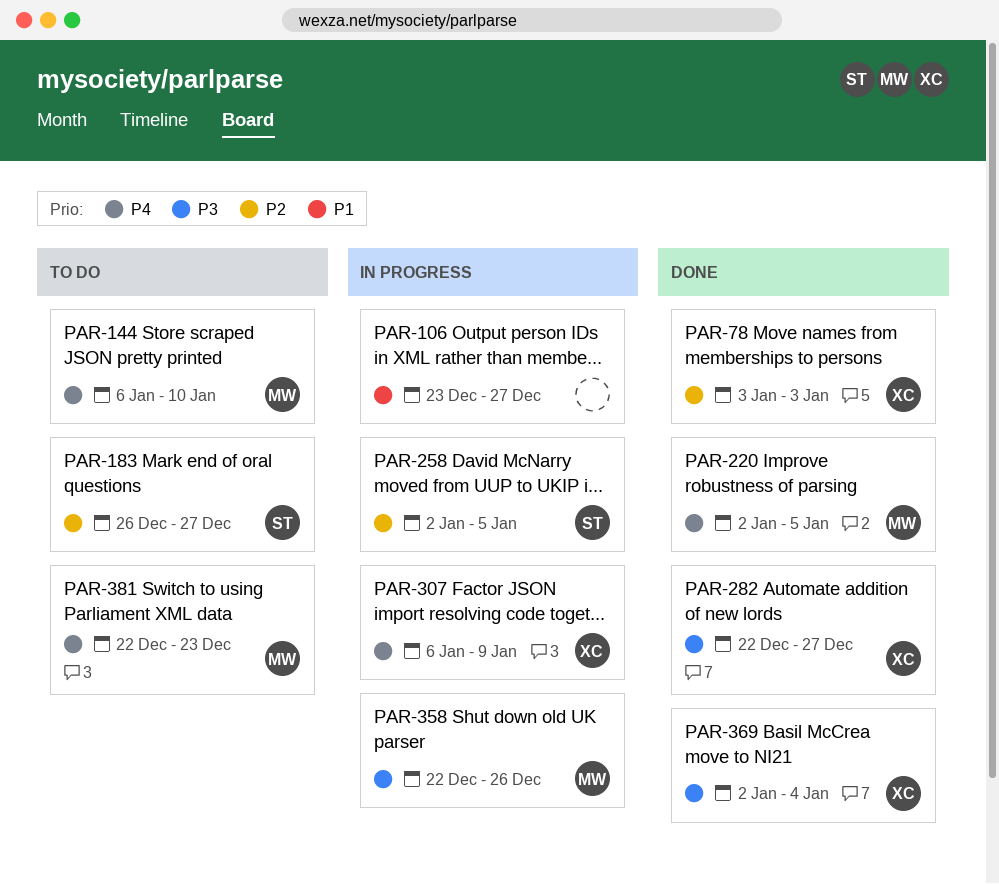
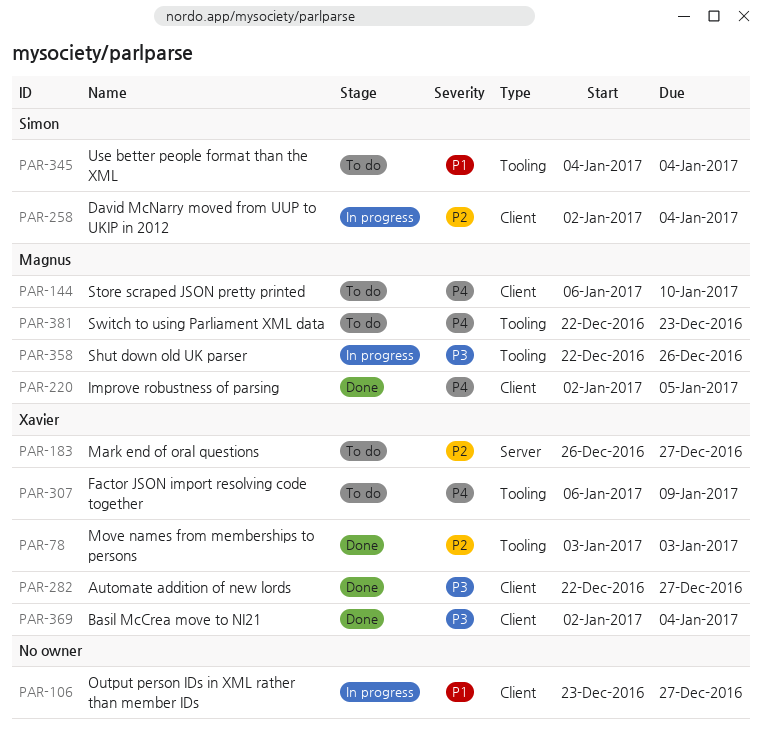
PAR-183, owner: Simon -> Xavier
PAR-258, due: Jan 5 -> Jan 4
PAR-307, status: In progress -> To do
PAR-345: none -> present

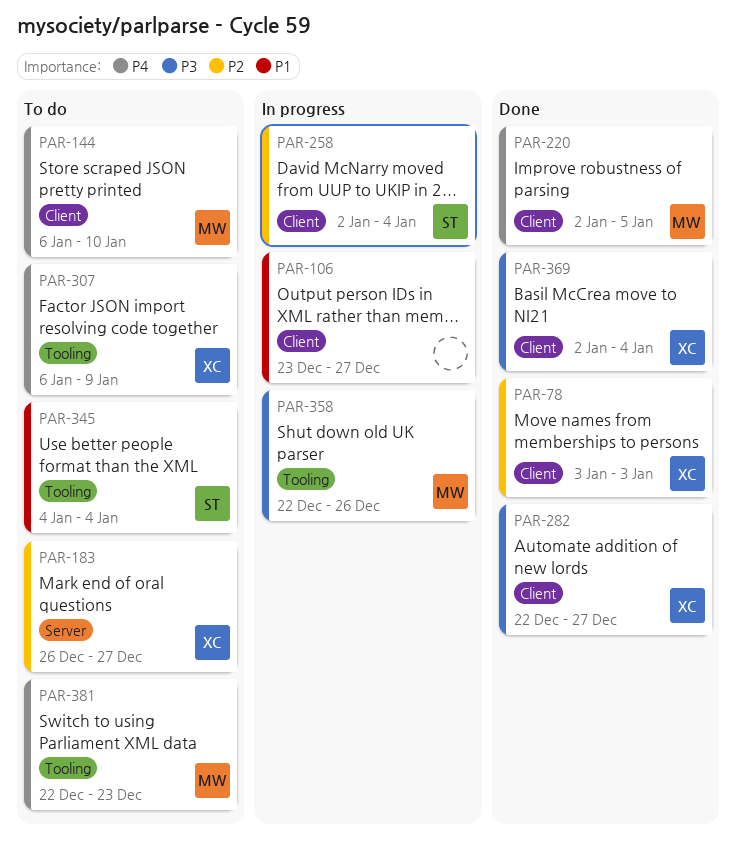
PAR-78, label: Tooling -> Client

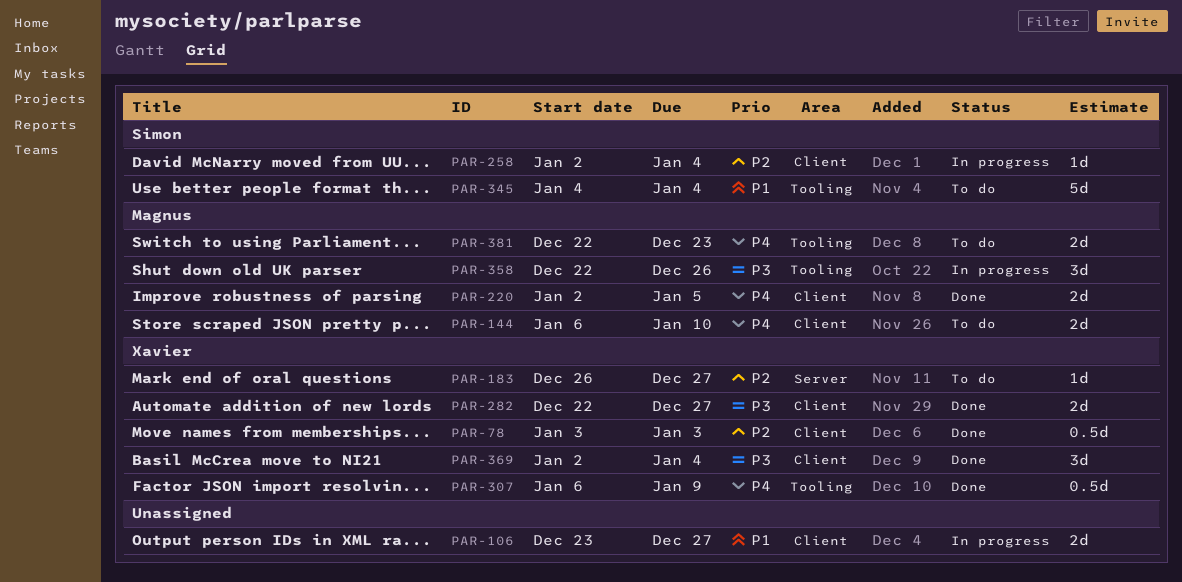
PAR-307, status: To do -> Done

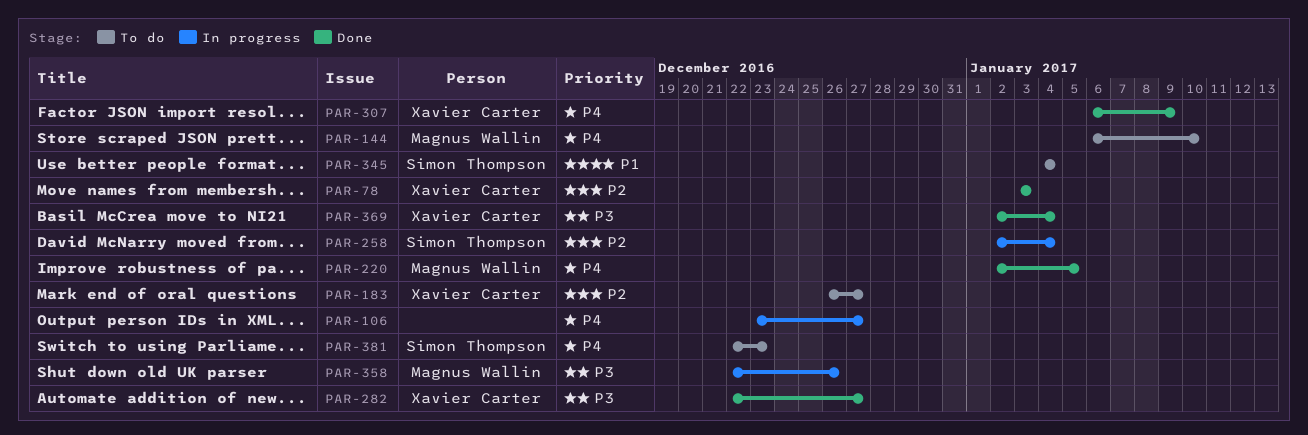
PAR-106, priority: P1 -> P4
PAR-381, owner: Magnus Wallin -> Simon Thompson

